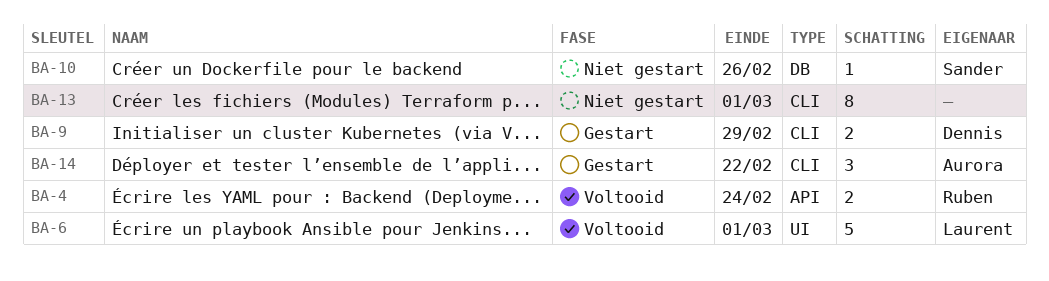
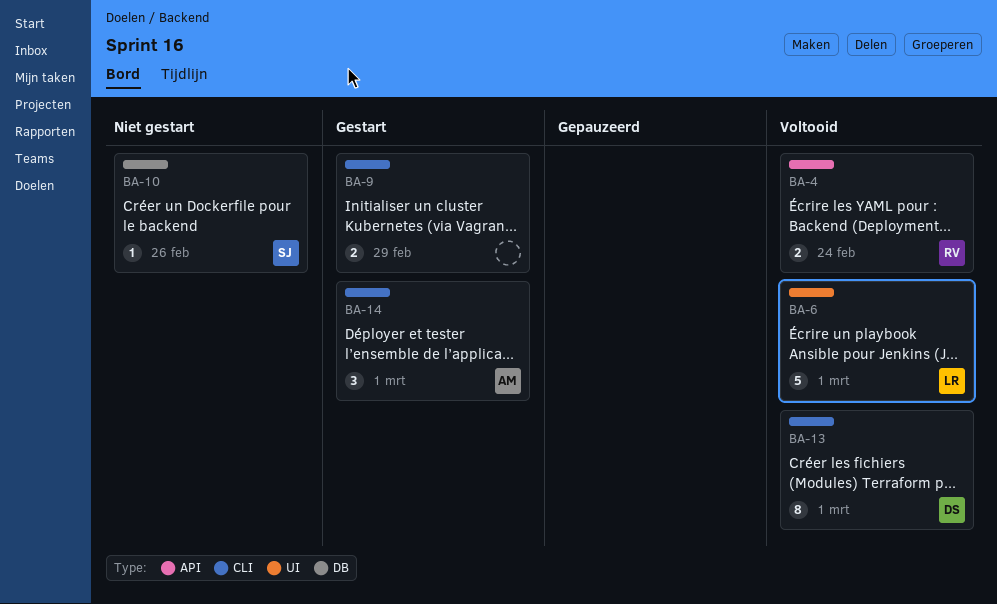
BA-9, owner: Dennis -> none
BA-13, status: Niet gestart -> Voltooid
BA-13, owner: none -> Dennis
BA-14, due: Feb 22 -> Mar 1

